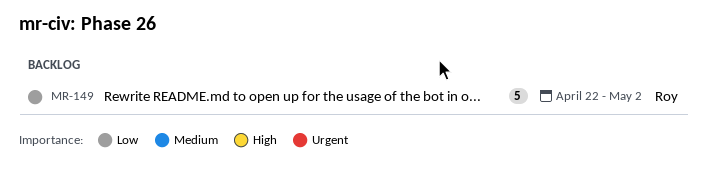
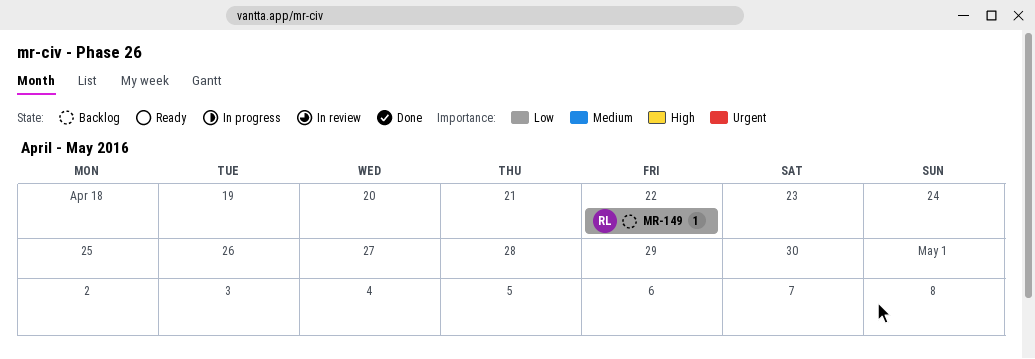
MR-149, estimate: 5 -> 1
MR-149, due: May 2 -> Apr 22

